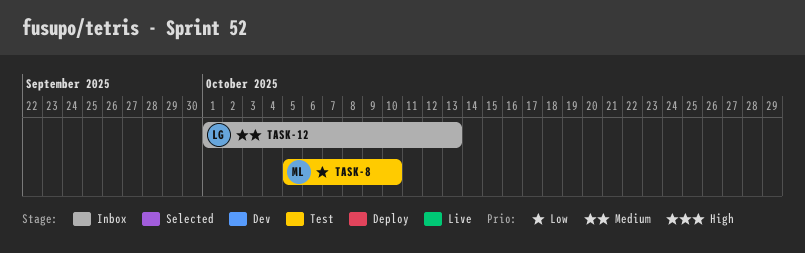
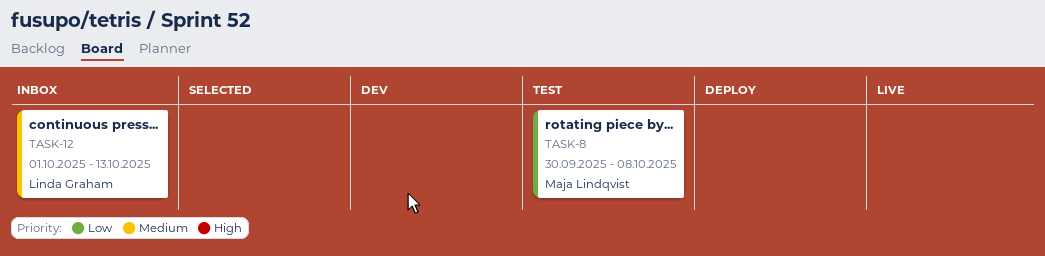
TASK-8, start: Oct 5 -> Sep 30
TASK-8, due: Oct 10 -> Oct 8

